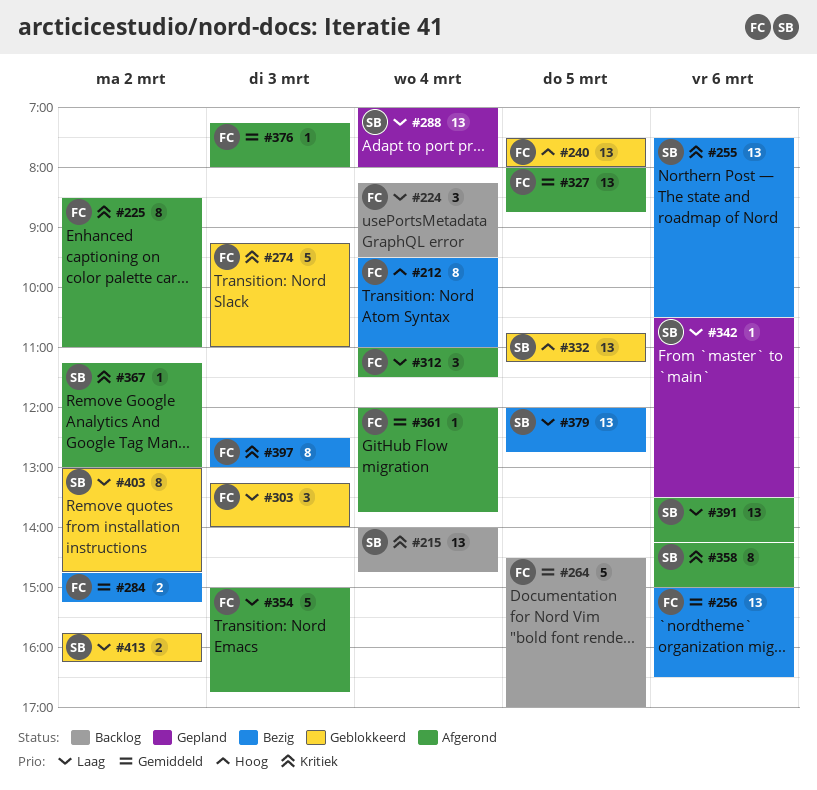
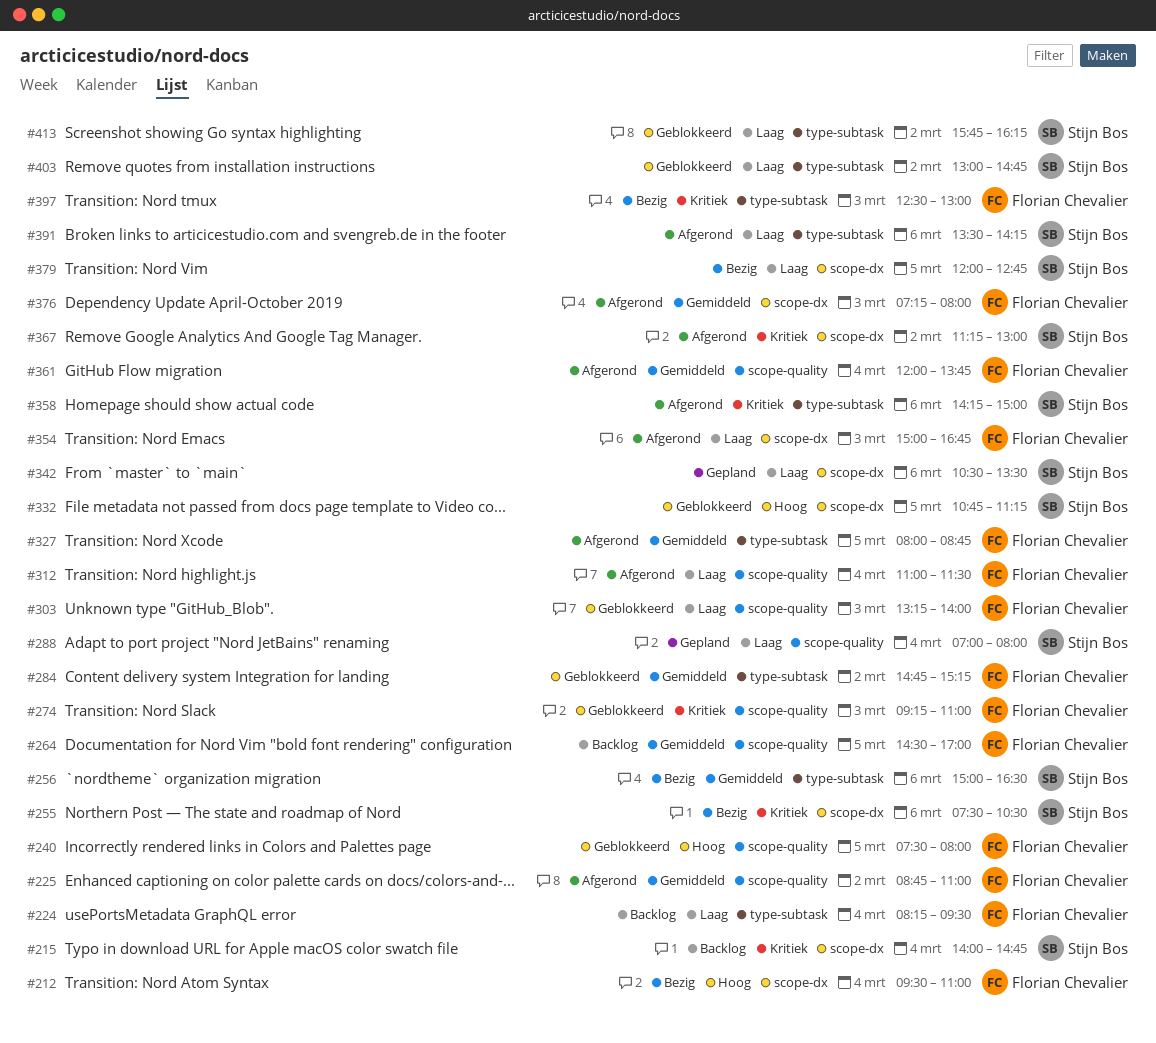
#225, priority: Kritiek -> Gemiddeld
#225, begins: 08:30 -> 08:45
#256, owner: Florian Chevalier -> Stijn Bos
#284, status: Bezig -> Geblokkeerd

